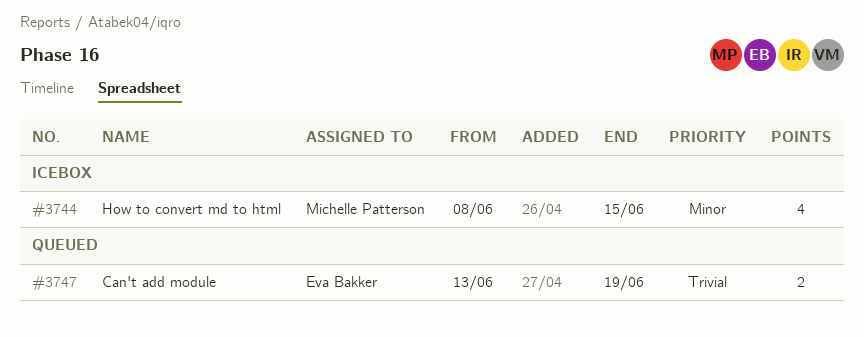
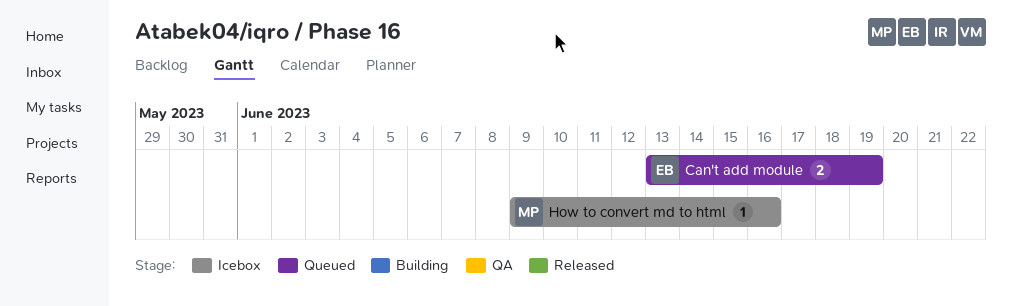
How to convert md to html, estimate: 4 -> 1
How to convert md to html, start: Jun 8 -> Jun 9
How to convert md to html, due: Jun 15 -> Jun 16

